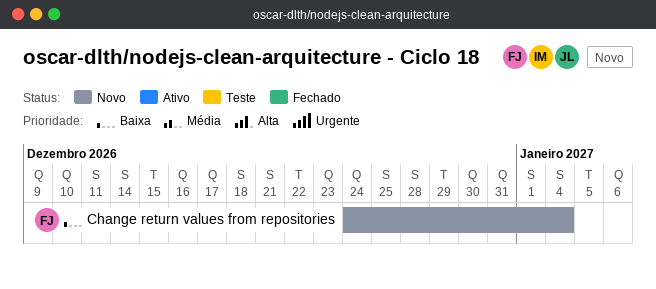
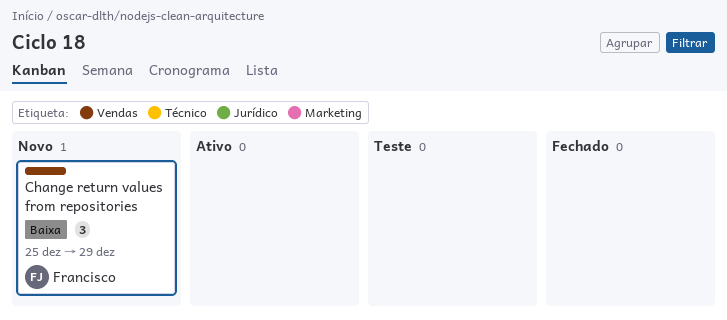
Change return values from repositories, start: Dec 24 -> Dec 25
Change return values from repositories, due: Jan 4 -> Dec 29

